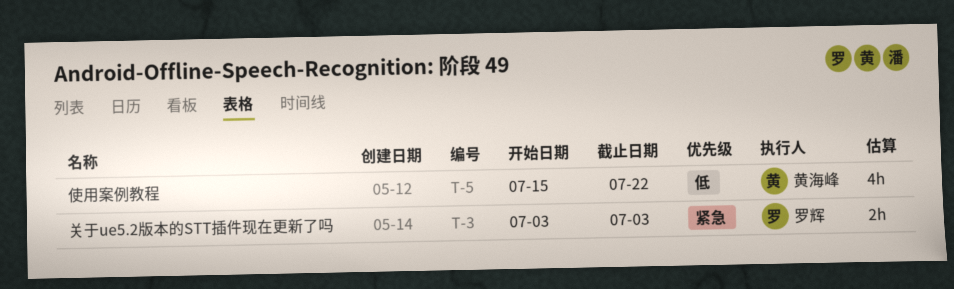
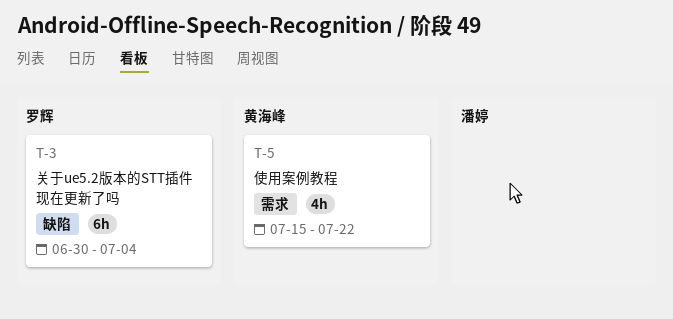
T-3, estimate: 2h -> 6h
T-3, start: Jul 3 -> Jun 30
T-3, due: Jul 3 -> Jul 4

